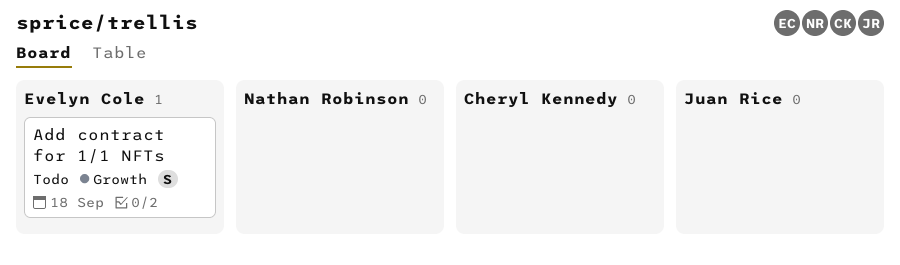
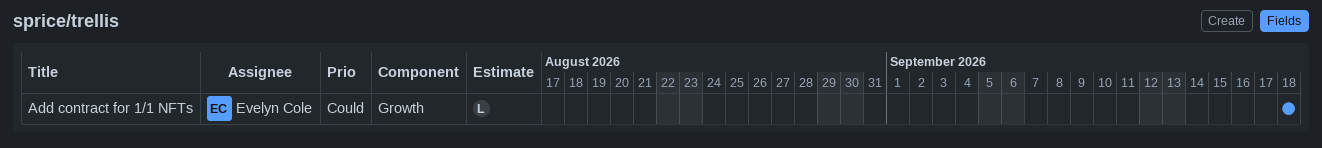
Add contract for 1/1 NFTs, estimate: S -> L

